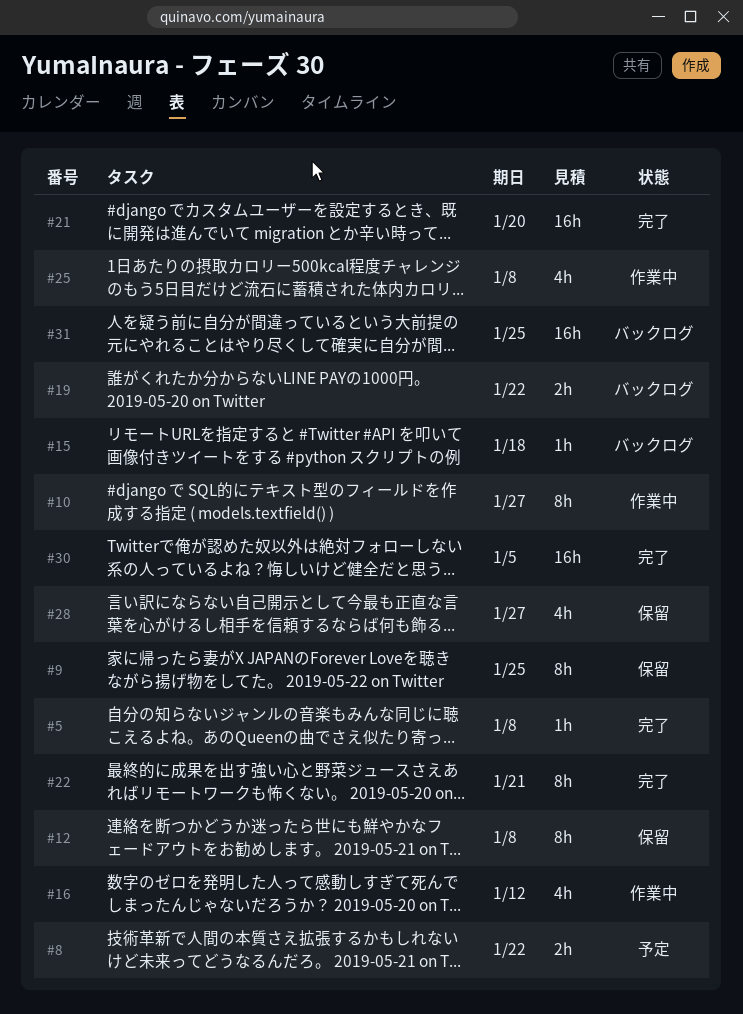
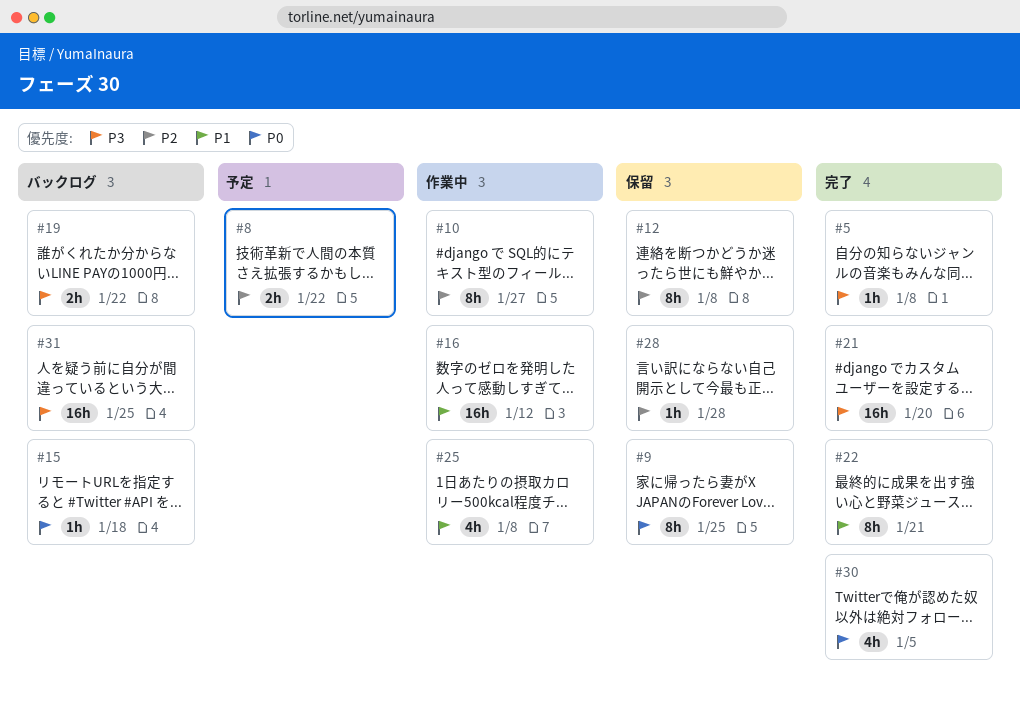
#16, estimate: 4h -> 16h
#28, estimate: 4h -> 1h
#28, due: Jan 27 -> Jan 28
#30, estimate: 16h -> 4h

